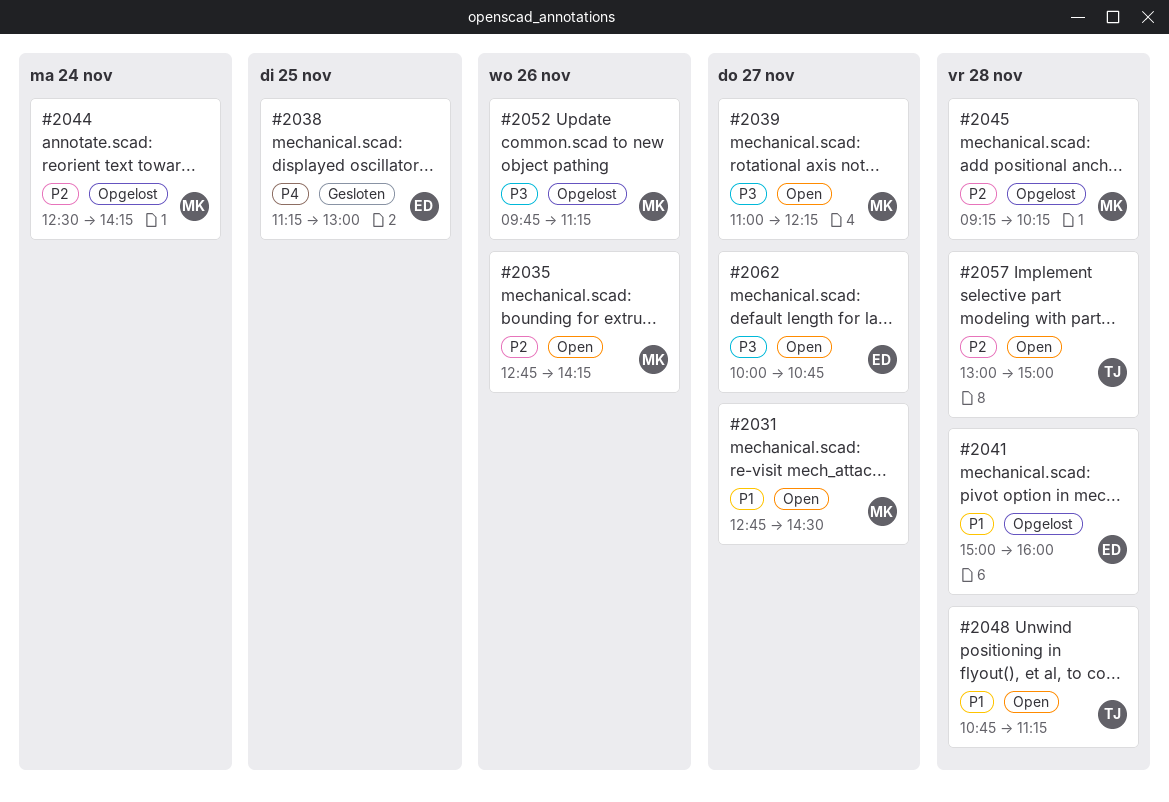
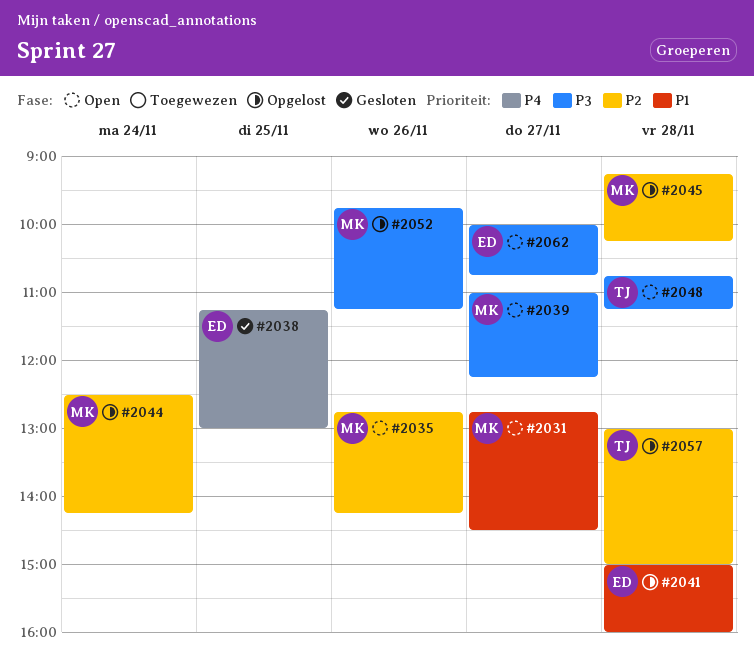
#2048, priority: P1 -> P3
#2057, status: Open -> Opgelost

